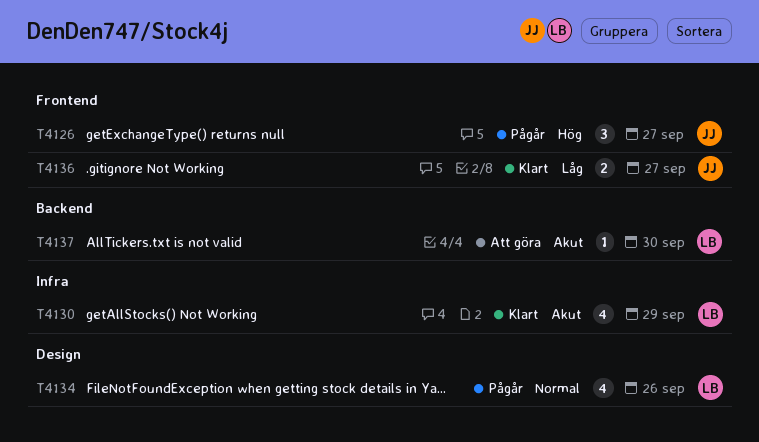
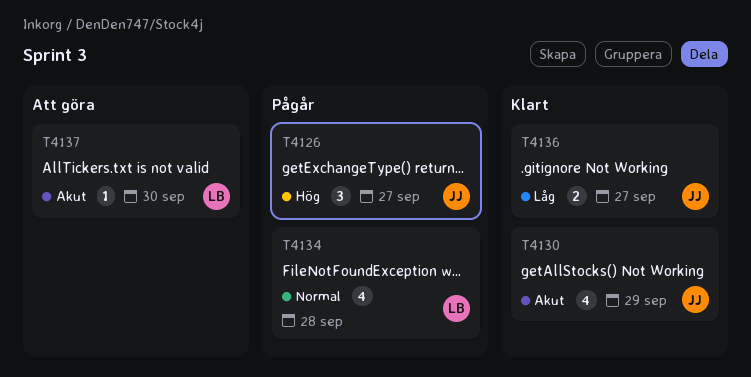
T4130, owner: LB -> JJ
T4134, due: Sep 26 -> Sep 28

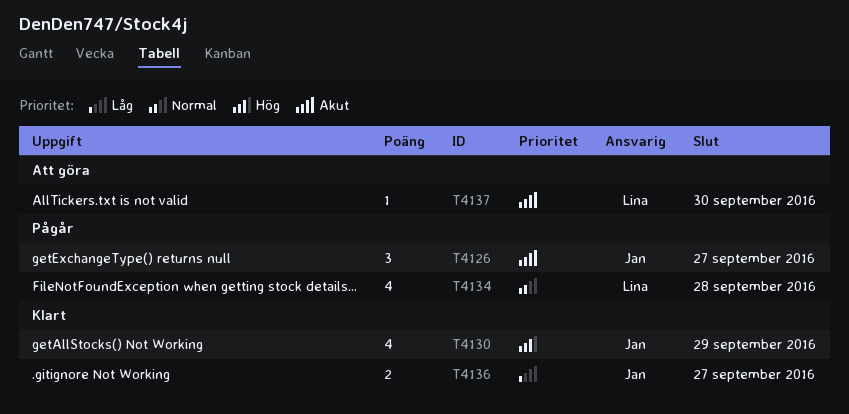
T4126, priority: Hög -> Akut
T4130, priority: Akut -> Hög

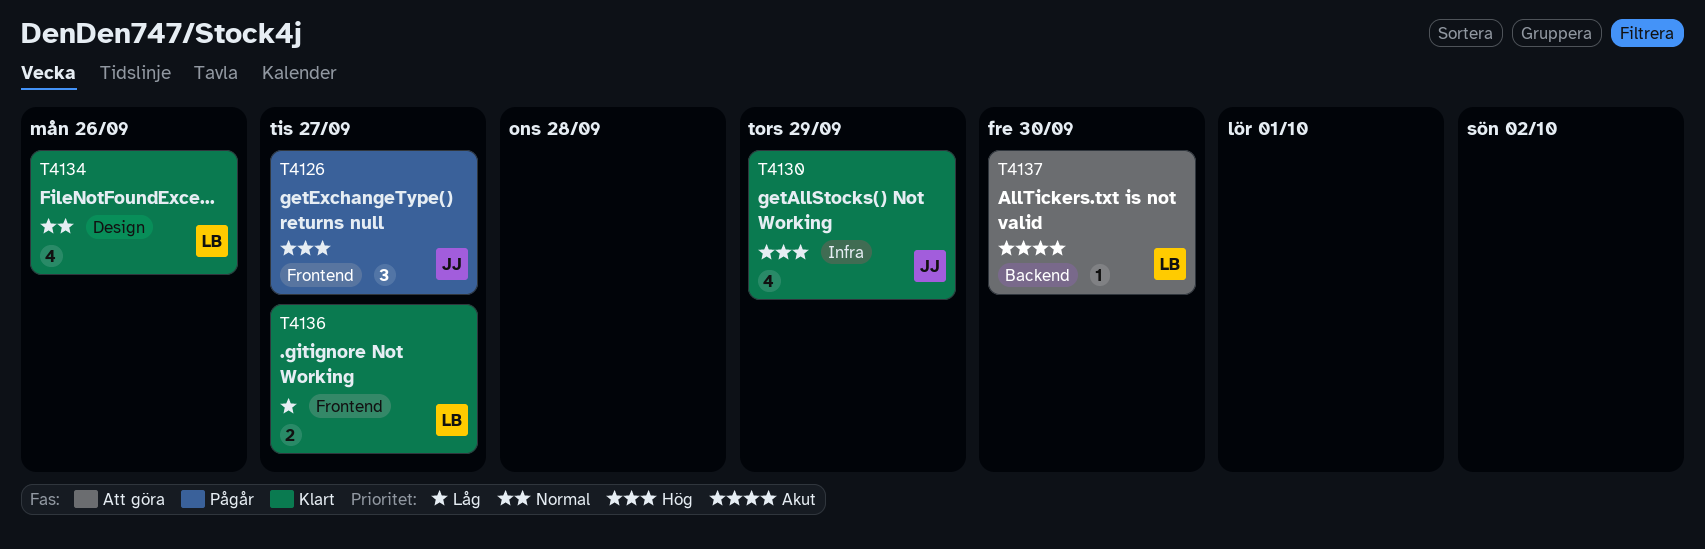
T4126, priority: Akut -> Hög
T4134, status: Pågår -> Klart
T4134, due: Sep 28 -> Sep 26
T4136, owner: Jan -> Lina

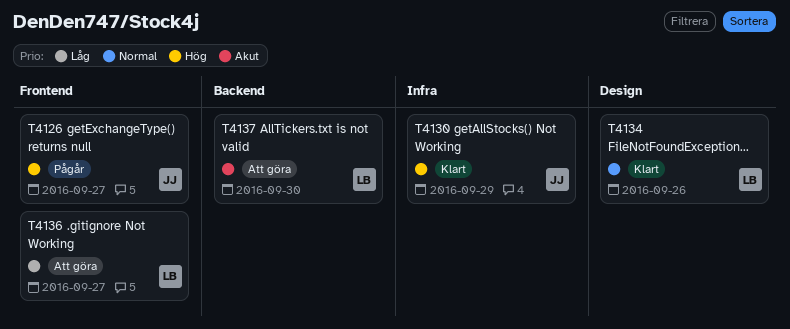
T4136, status: Klart -> Att göra

